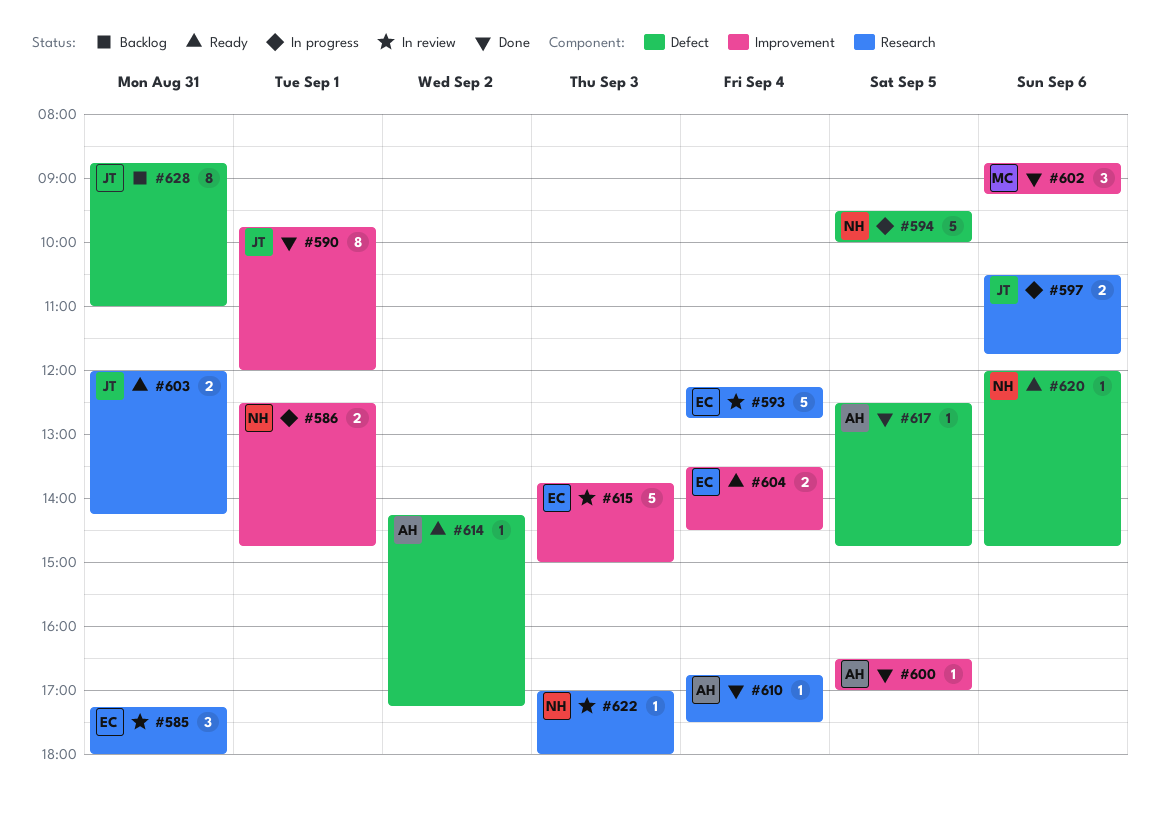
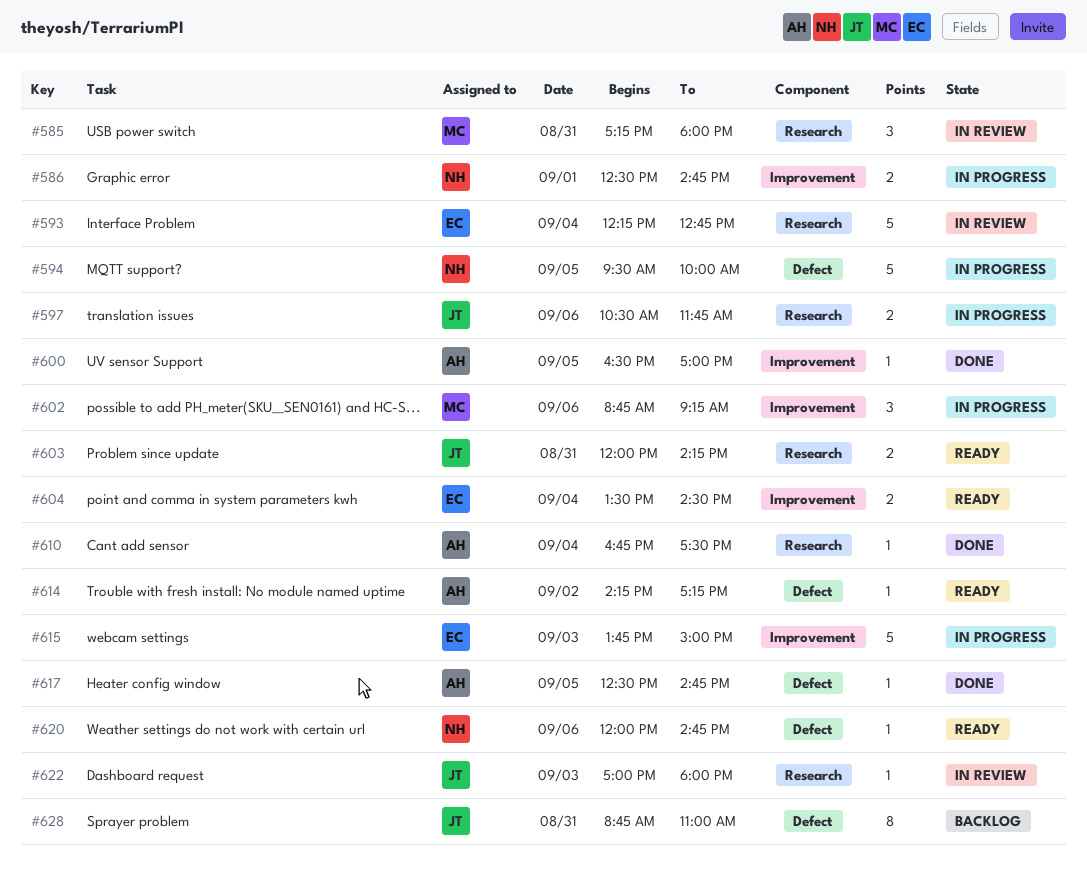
#585, owner: EC -> MC
#590: present -> none
#602, status: Done -> In progress
#615, status: In review -> In progress
#622, owner: NH -> JT

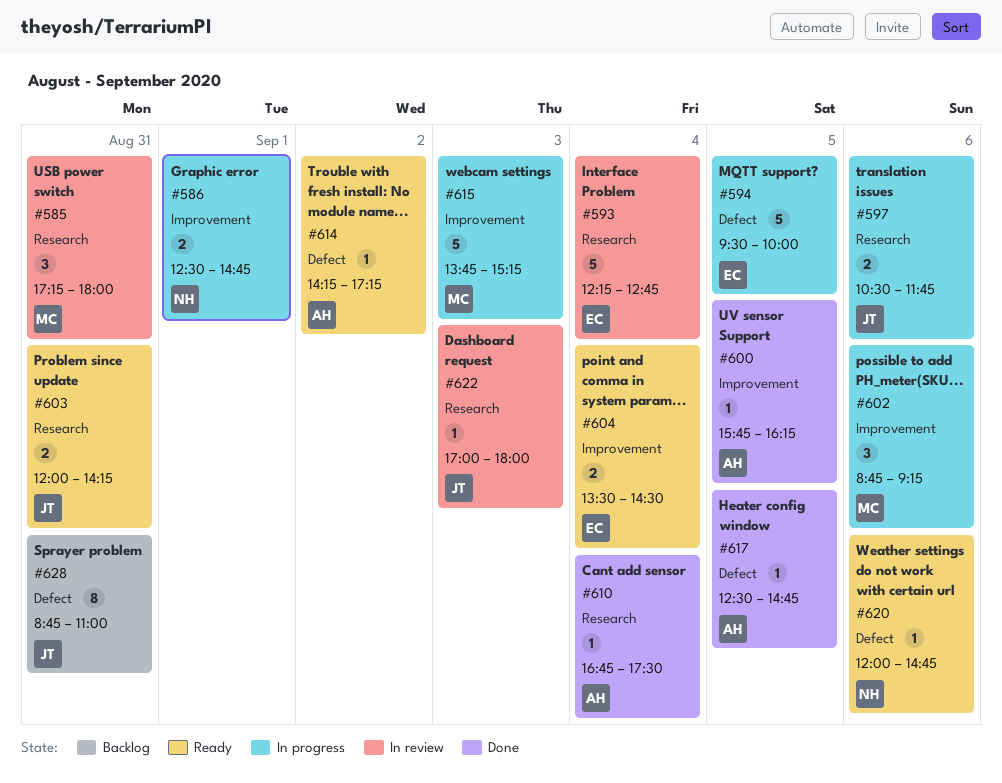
#594, owner: NH -> EC
#600, begins: 16:30 -> 15:45
#600, ends: 17:00 -> 16:15
#615, owner: EC -> MC
#615, ends: 15:00 -> 15:15

